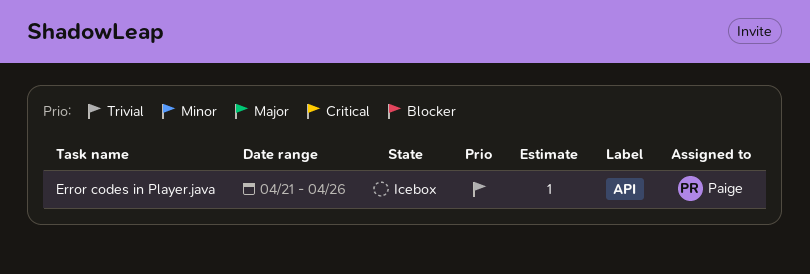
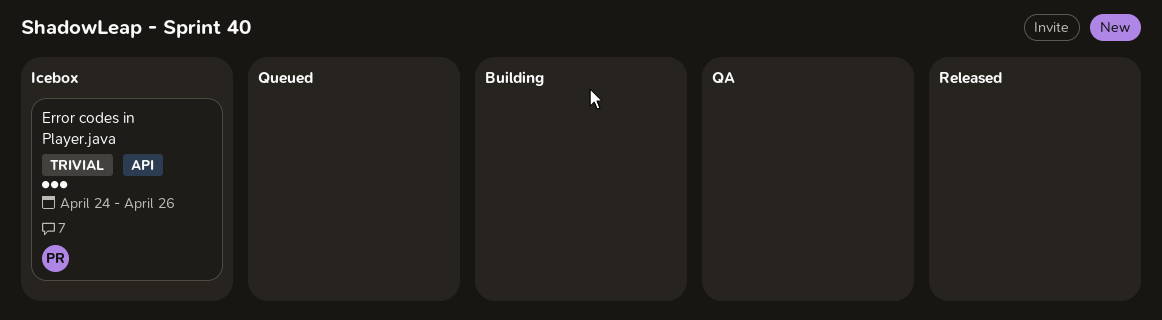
Error codes in Player.java, estimate: 1 -> 3
Error codes in Player.java, start: Apr 21 -> Apr 24

